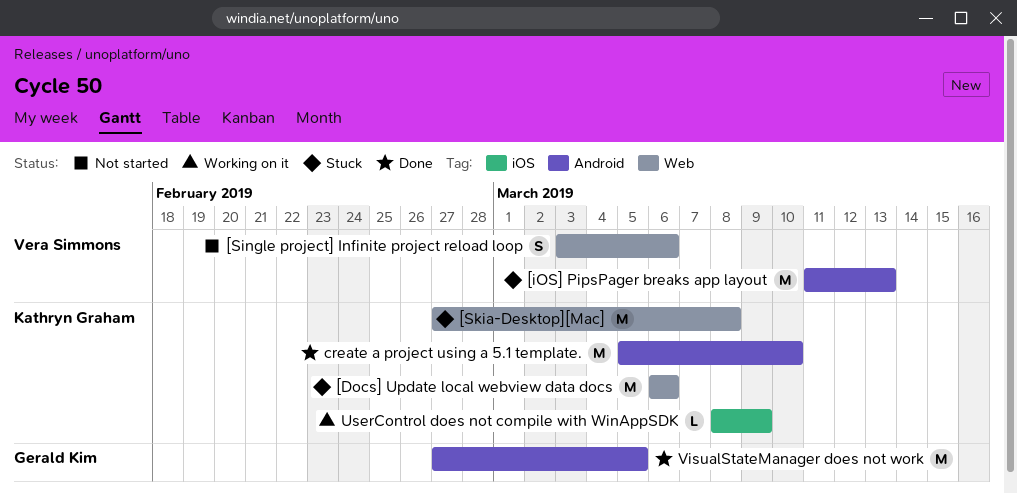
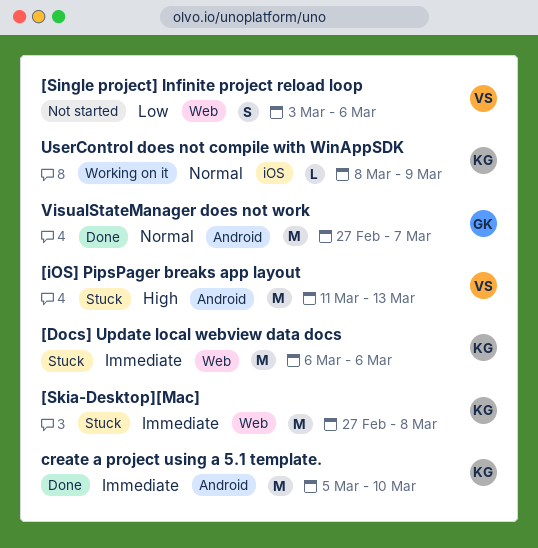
VisualStateManager does not work, due: Mar 5 -> Mar 7

